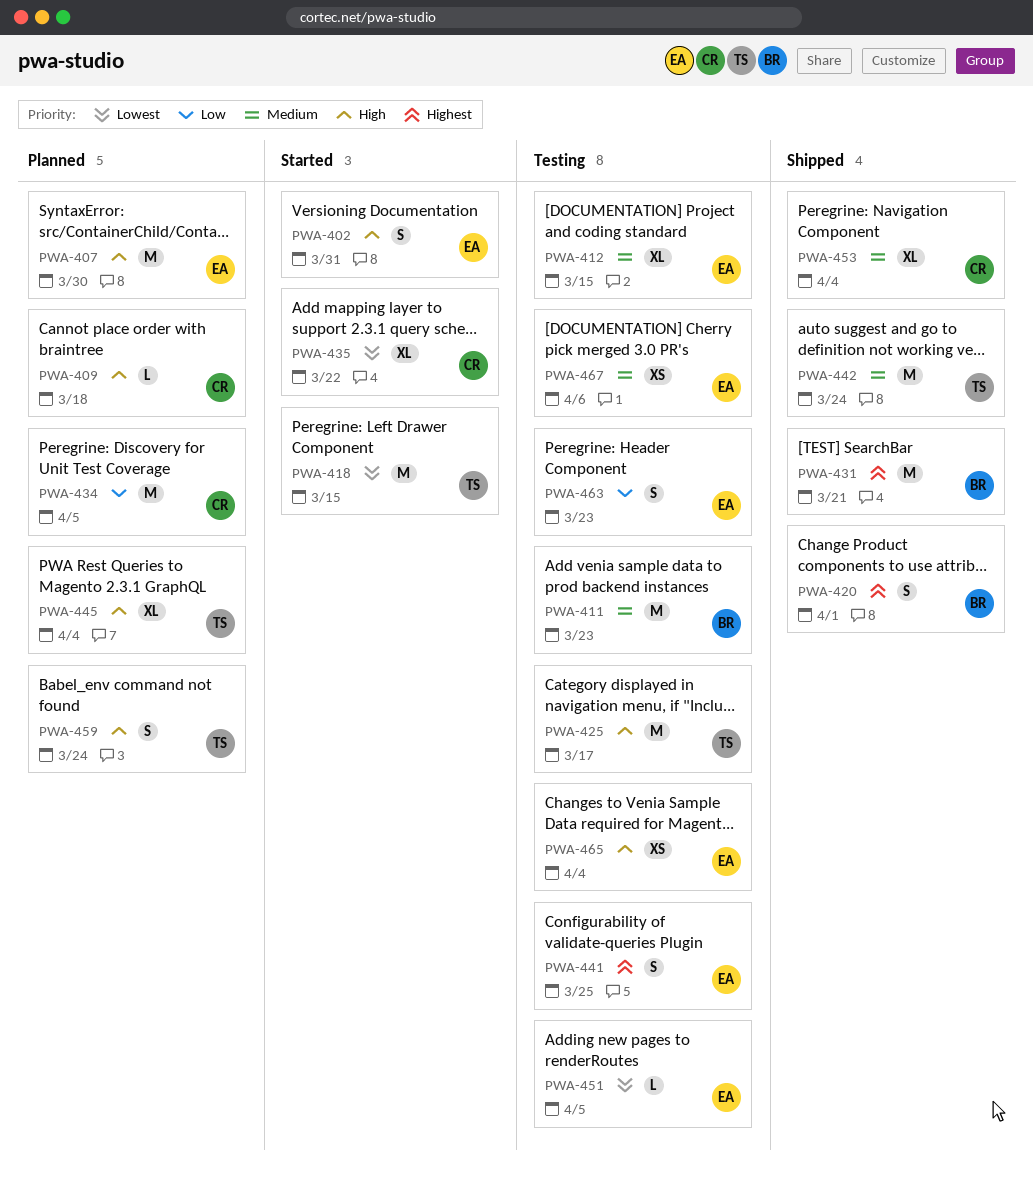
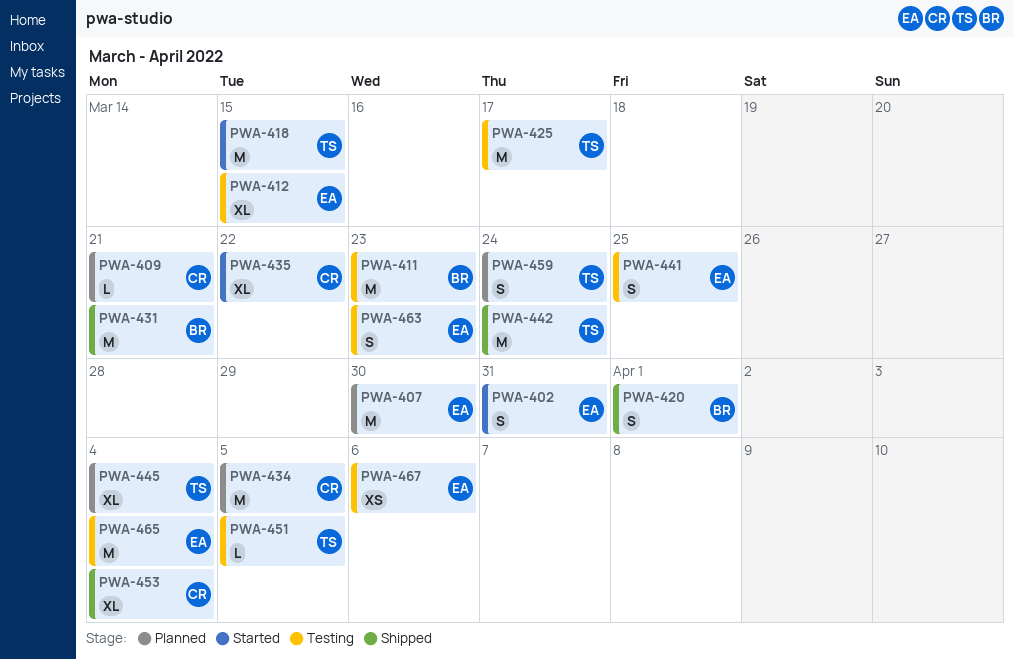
PWA-409, due: Mar 18 -> Mar 21
PWA-451, owner: EA -> TS
PWA-465, estimate: XS -> M

